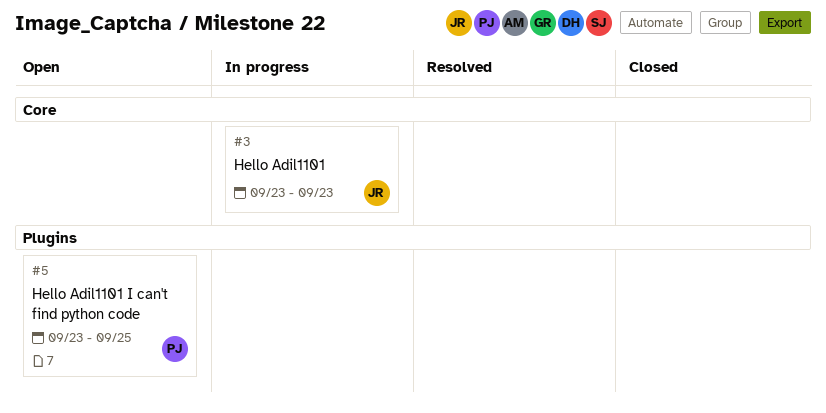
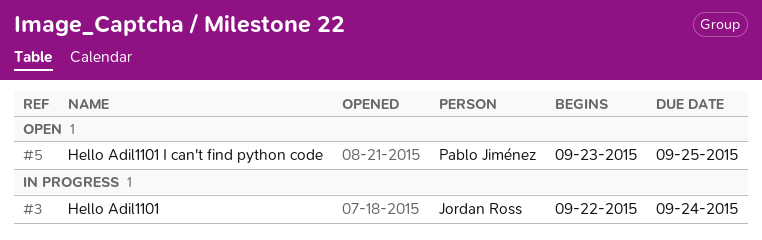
#3, start: Sep 23 -> Sep 22
#3, due: Sep 23 -> Sep 24

